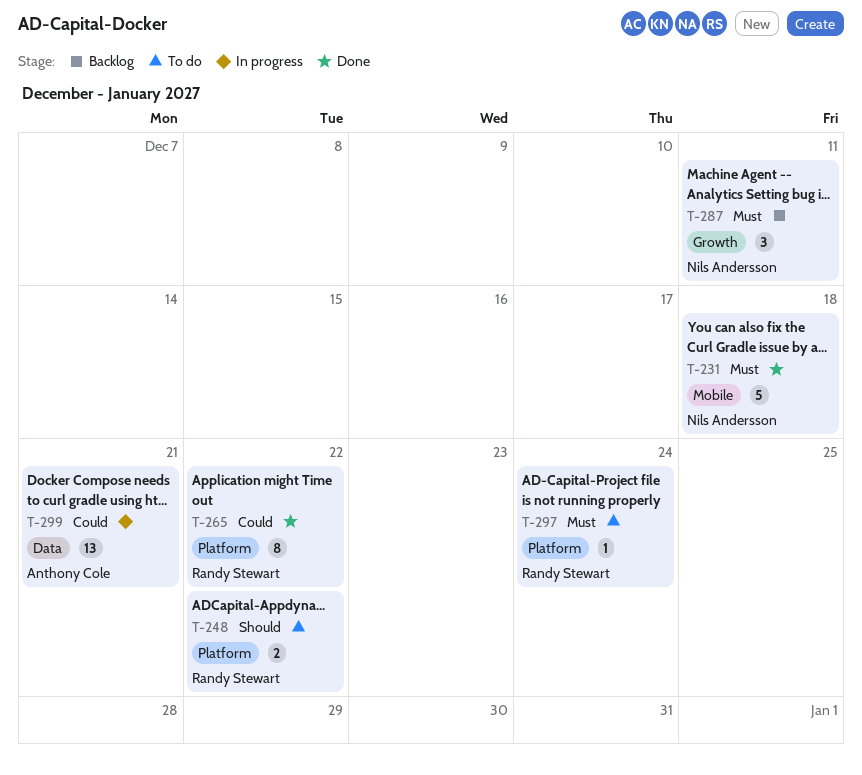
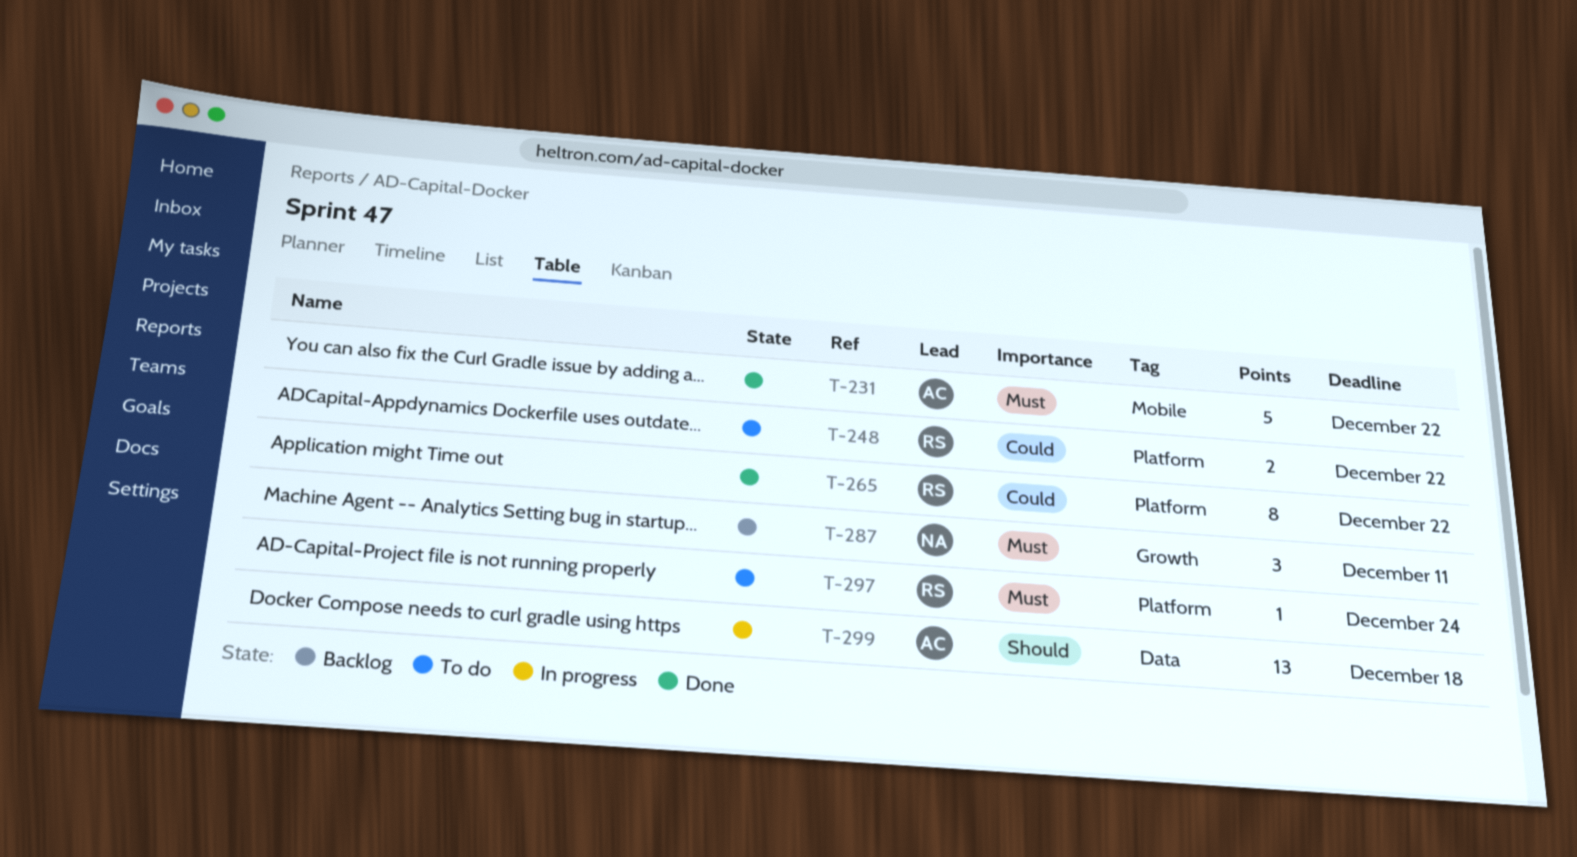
T-231, owner: Nils Andersson -> Anthony Cole
T-231, due: Dec 18 -> Dec 22
T-248, priority: Should -> Could
T-299, priority: Could -> Should
T-299, due: Dec 21 -> Dec 18

